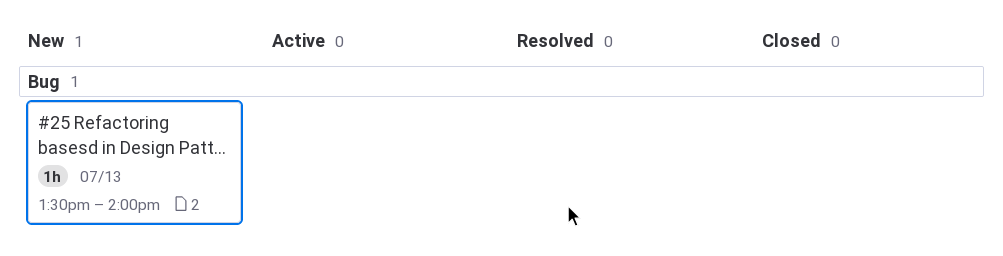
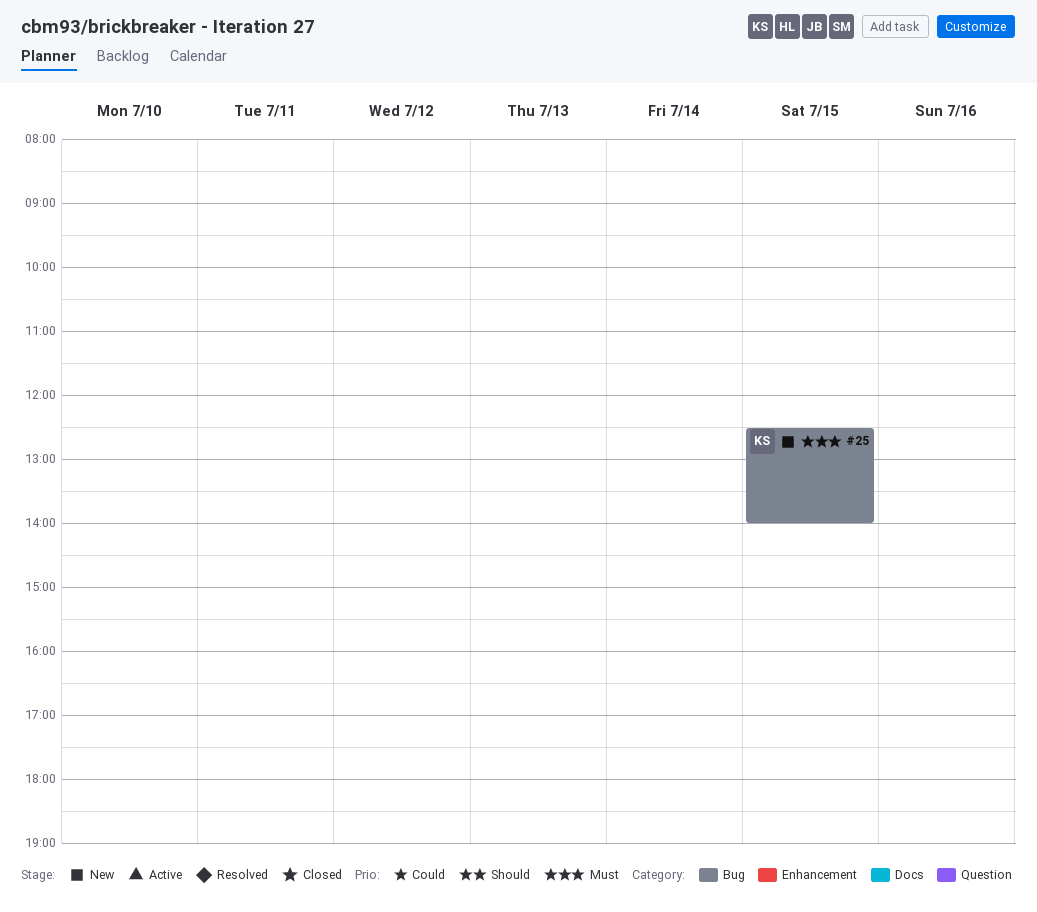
#25, day: Jul 13 -> Jul 15
#25, begins: 13:30 -> 12:30

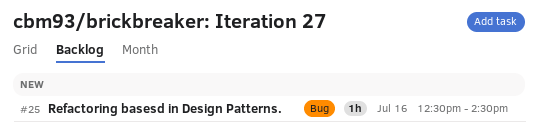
#25, day: Jul 15 -> Jul 16
#25, ends: 14:00 -> 14:30

